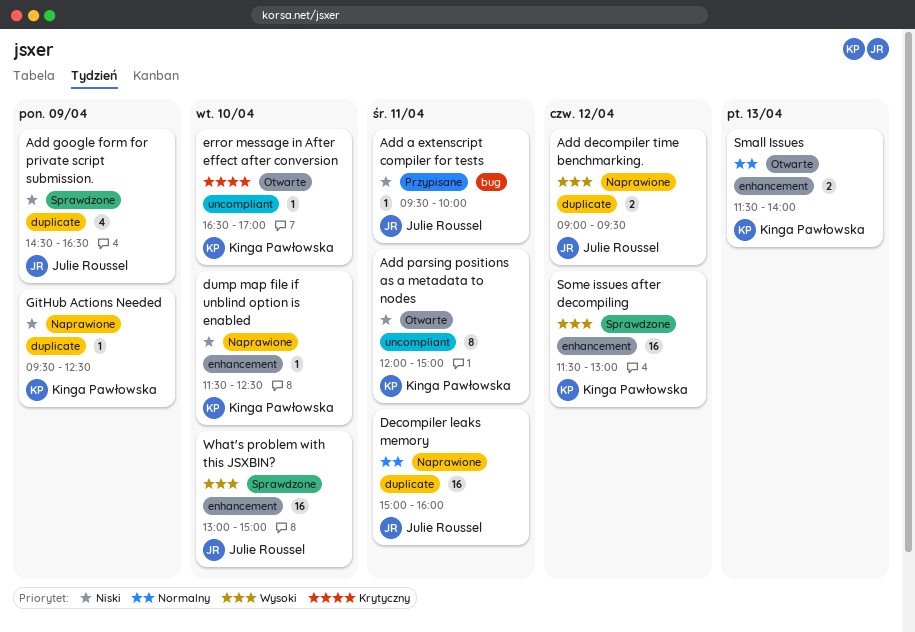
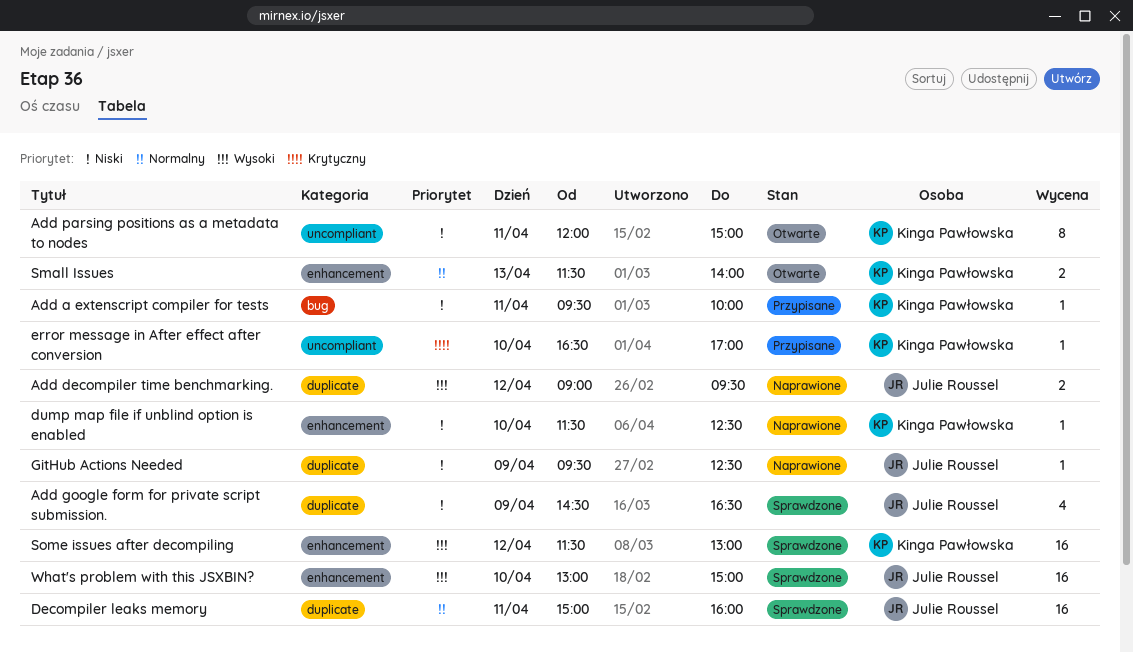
Add a extenscript compiler for tests, owner: Julie Roussel -> Kinga Pawłowska
Decompiler leaks memory, status: Naprawione -> Sprawdzone
error message in After effect after conversion, status: Otwarte -> Przypisane
GitHub Actions Needed, owner: Kinga Pawłowska -> Julie Roussel

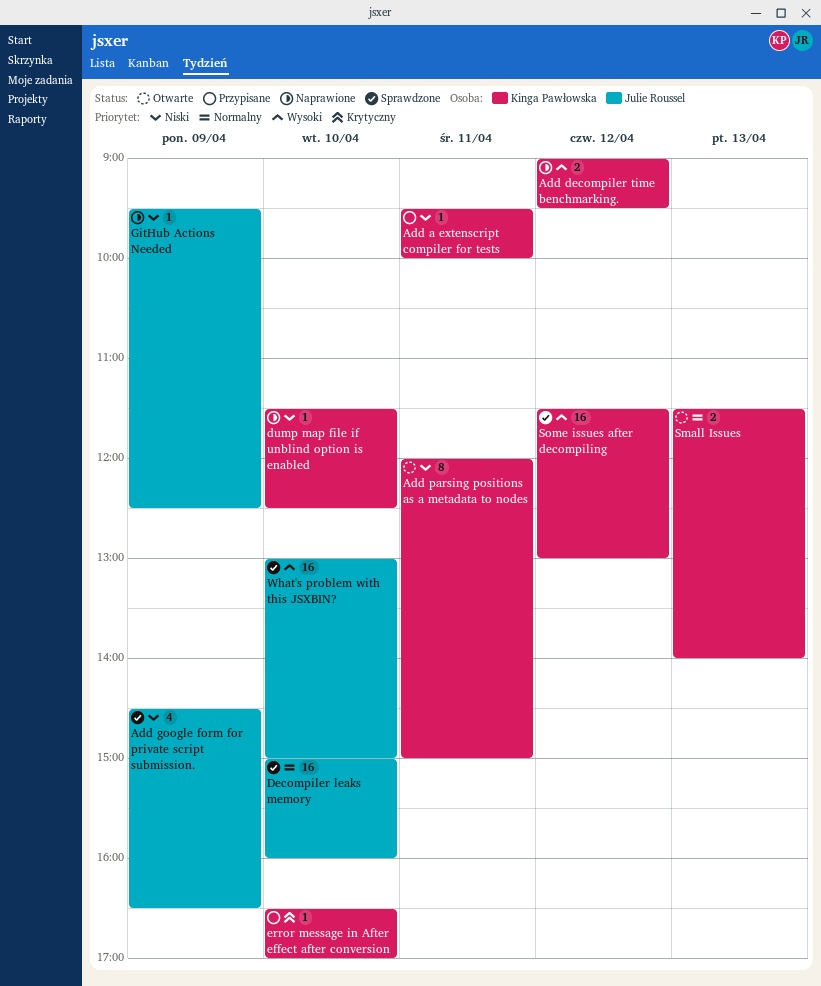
Add decompiler time benchmarking., owner: Julie Roussel -> Kinga Pawłowska
Decompiler leaks memory, day: Apr 11 -> Apr 10

